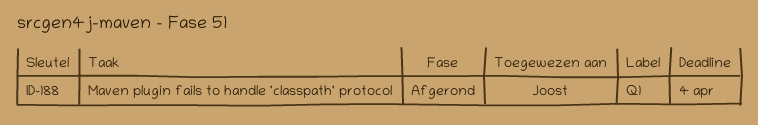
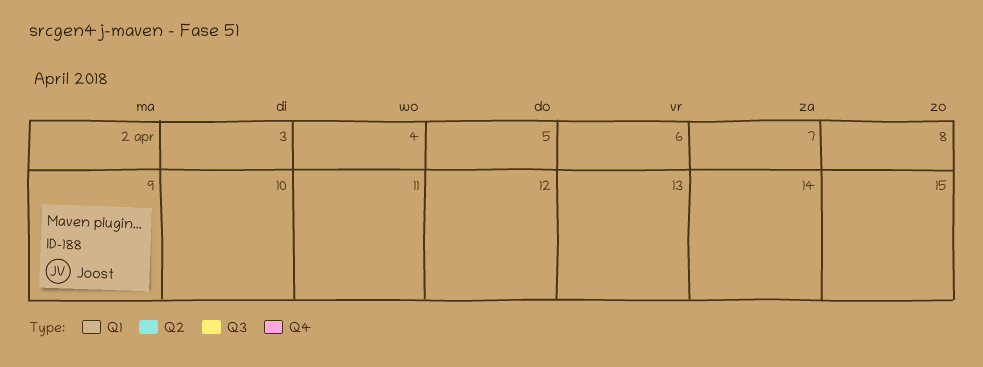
ID-188, due: Apr 4 -> Apr 9

